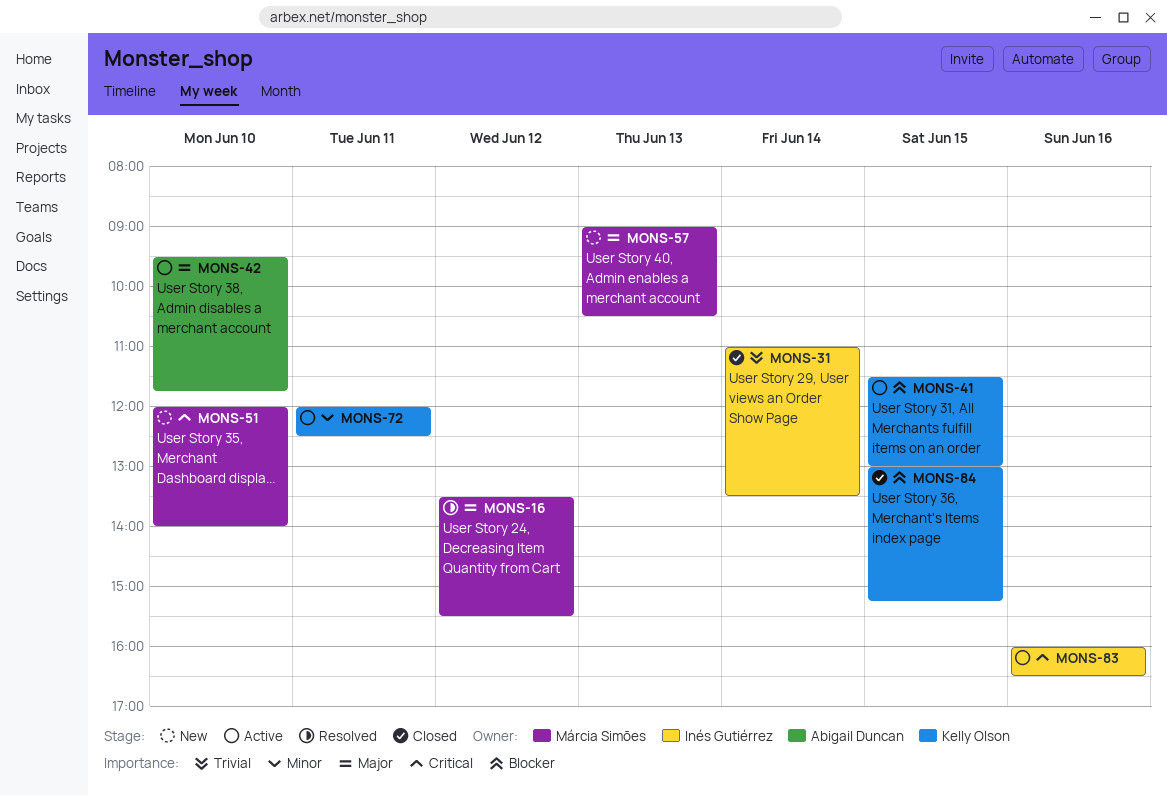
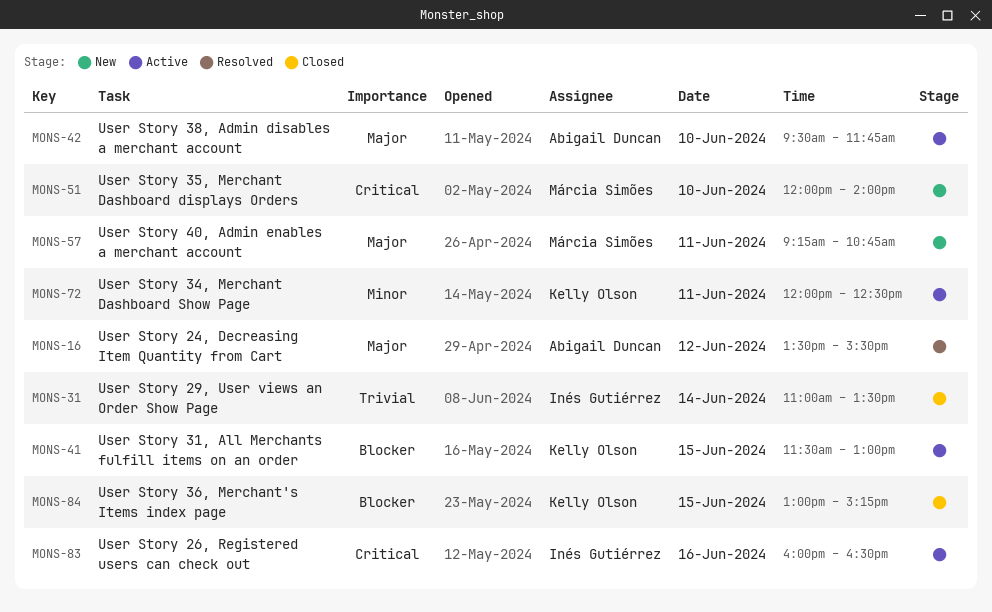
MONS-16, owner: Márcia Simões -> Abigail Duncan
MONS-57, day: Jun 13 -> Jun 11
MONS-57, begins: 09:00 -> 09:15
MONS-57, ends: 10:30 -> 10:45

